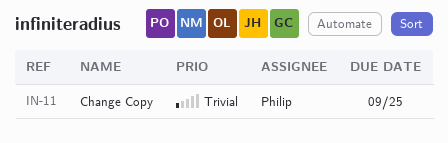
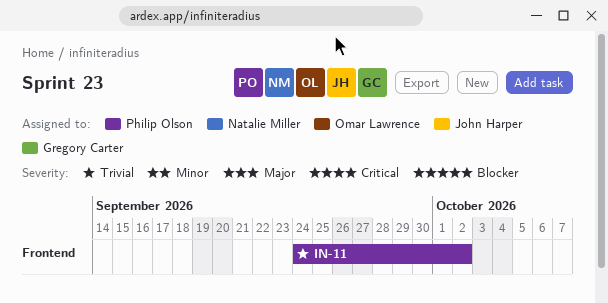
IN-11, due: Sep 25 -> Oct 2

